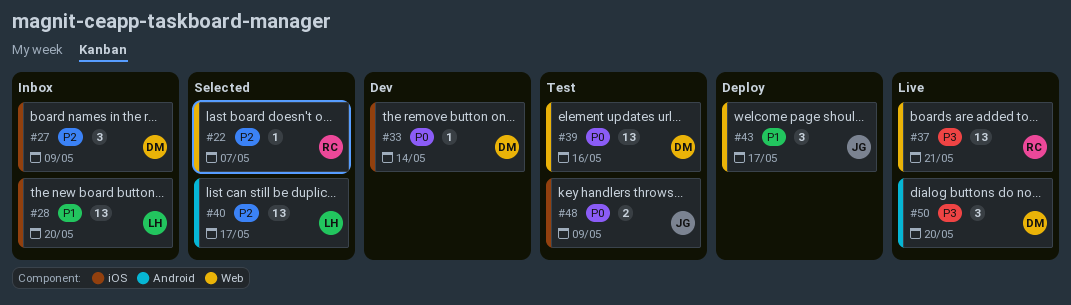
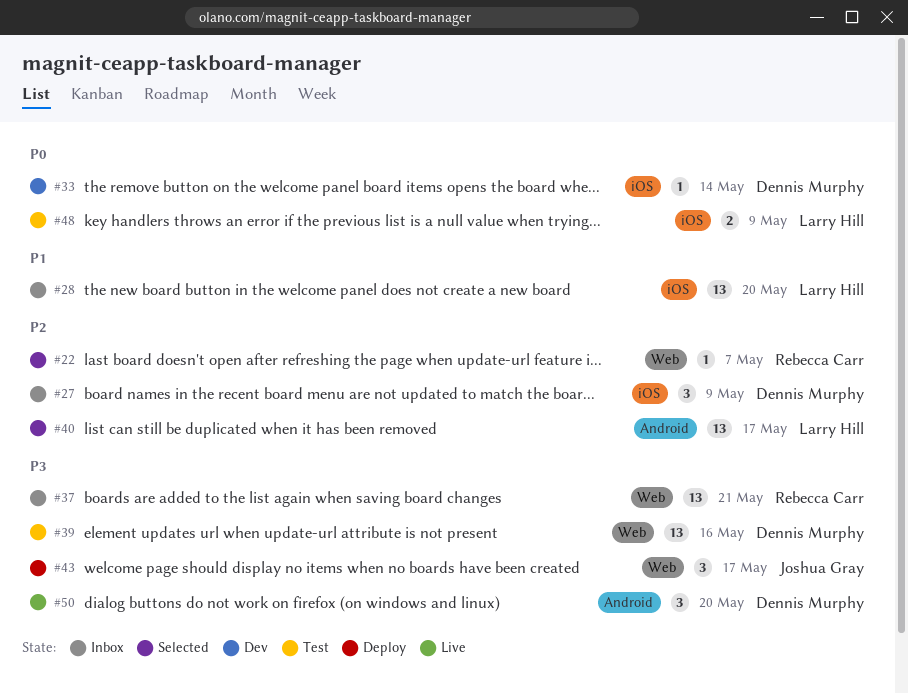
#37, status: Live -> Inbox
#39, priority: P0 -> P3
#43, priority: P1 -> P3
#48, owner: Joshua Gray -> Larry Hill

